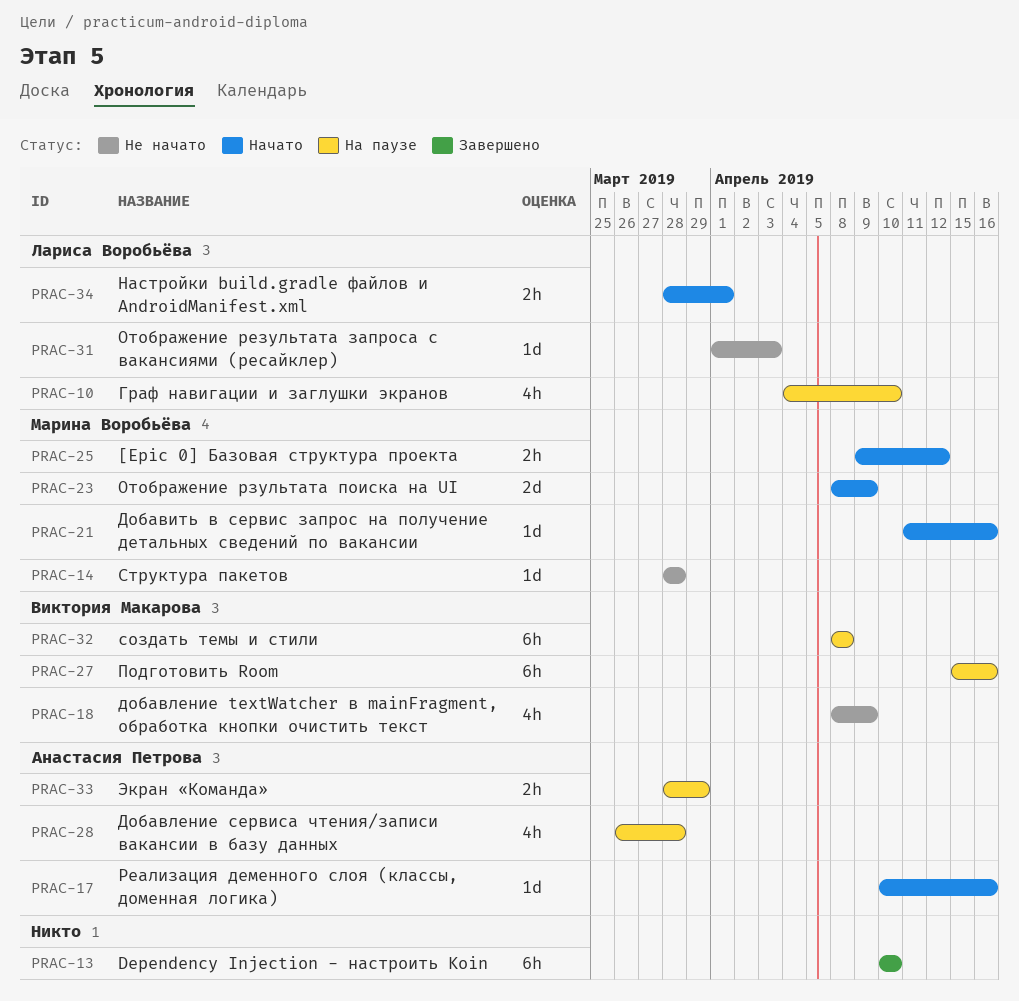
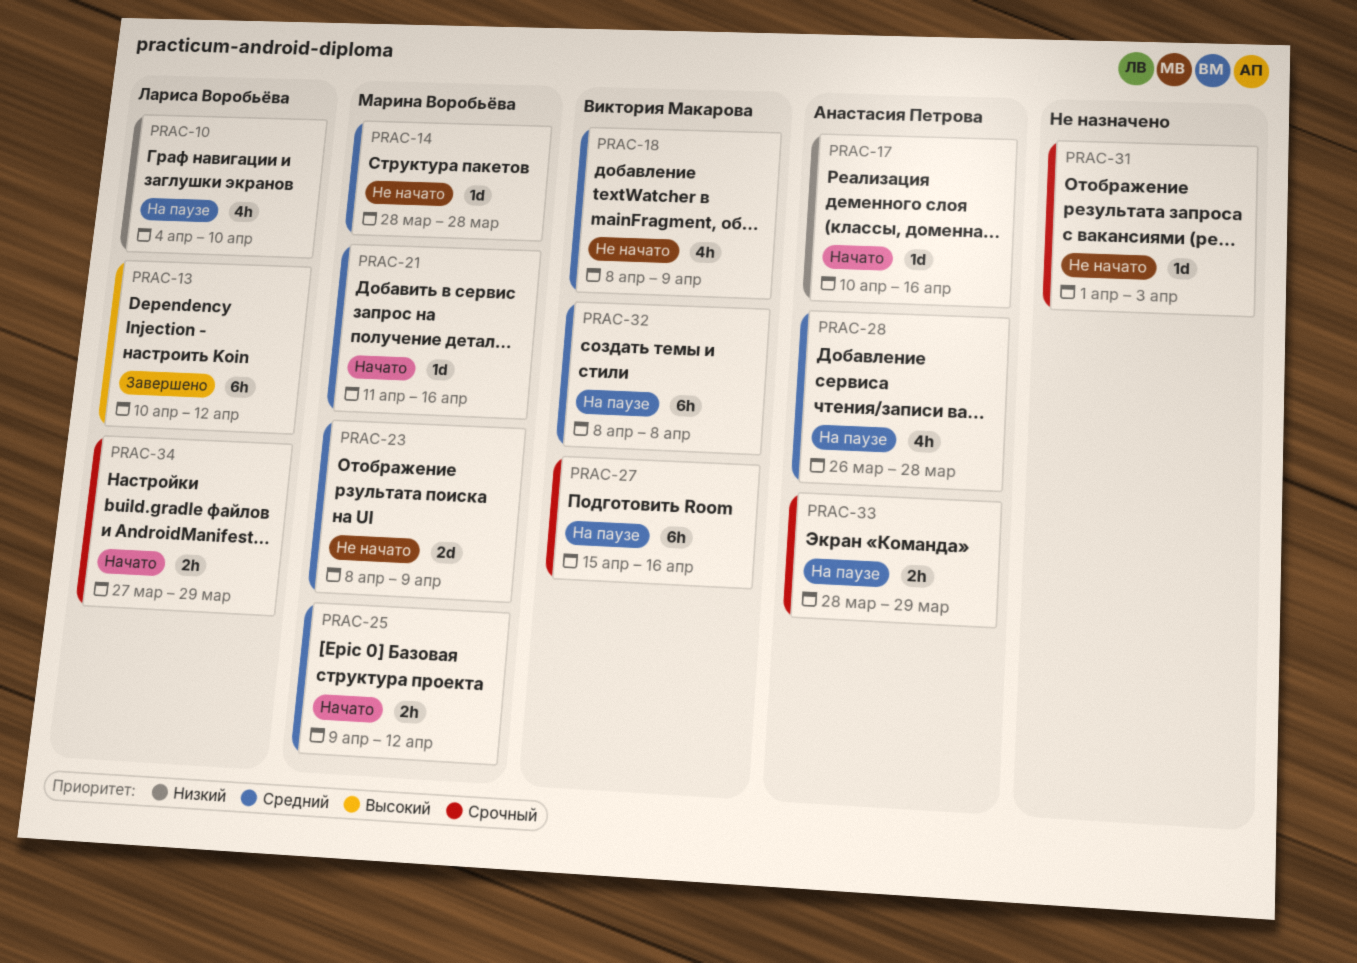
PRAC-13, owner: none -> Лариса Воробьёва
PRAC-13, due: Apr 10 -> Apr 12
PRAC-23, status: Начато -> Не начато
PRAC-31, owner: Лариса Воробьёва -> none
PRAC-34, start: Mar 28 -> Mar 27
PRAC-34, due: Apr 1 -> Mar 29

